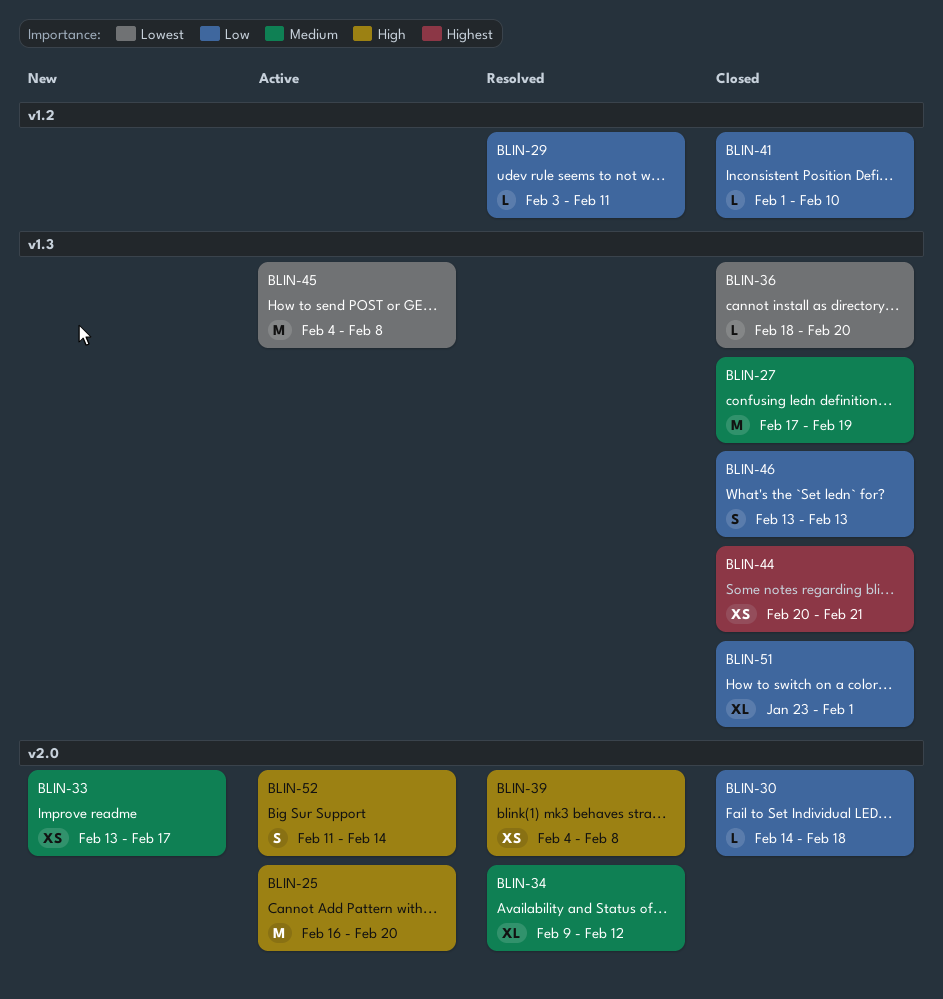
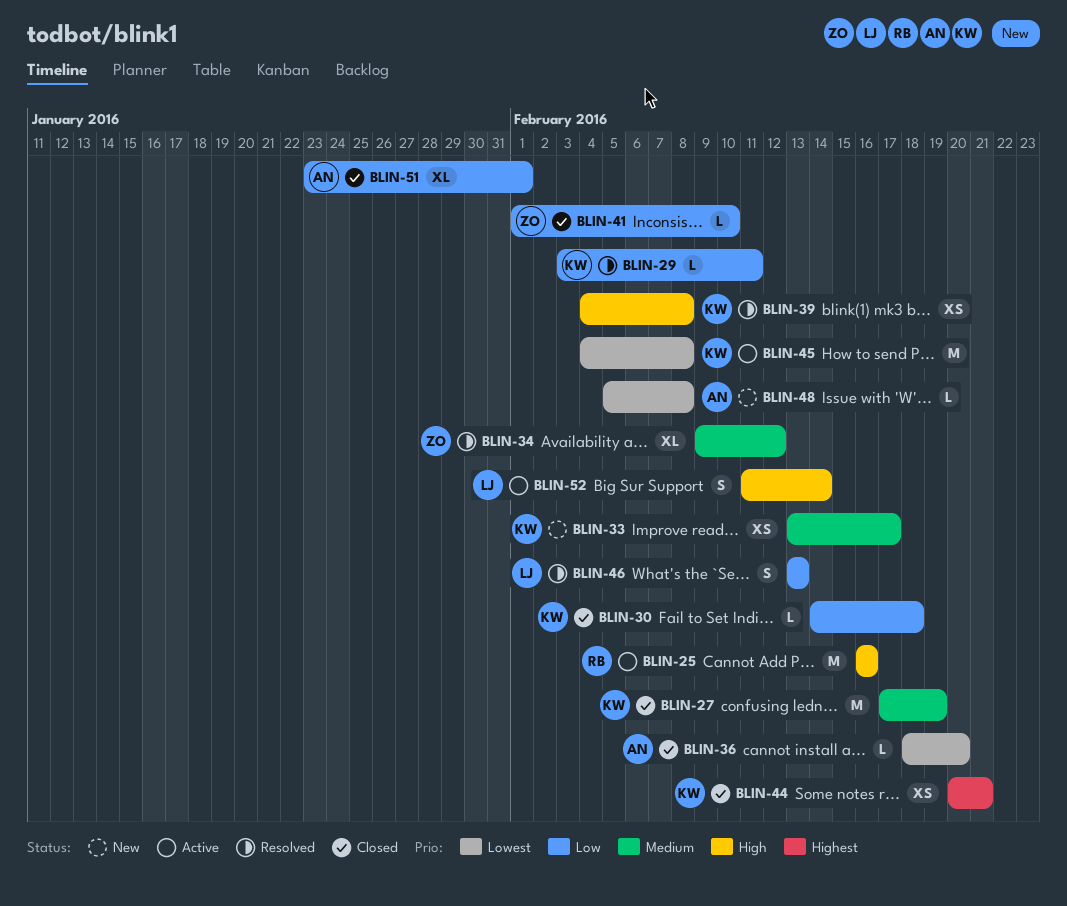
BLIN-25, due: Feb 20 -> Feb 16
BLIN-46, status: Closed -> Resolved
BLIN-48: none -> present

